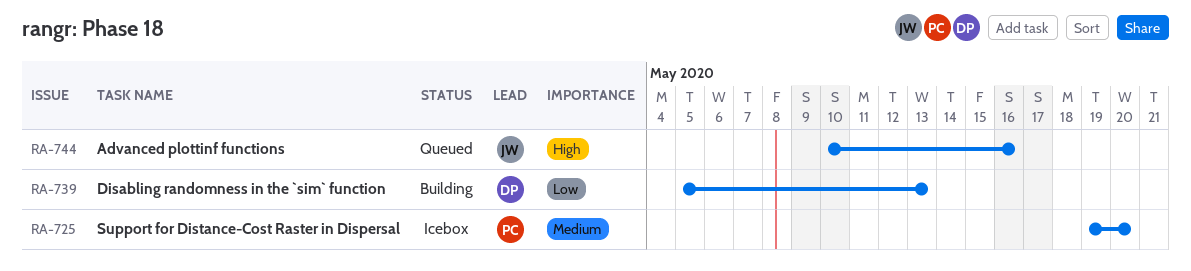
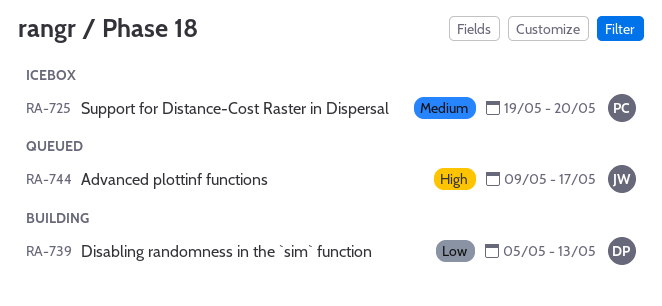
RA-744, start: May 10 -> May 9
RA-744, due: May 16 -> May 17

